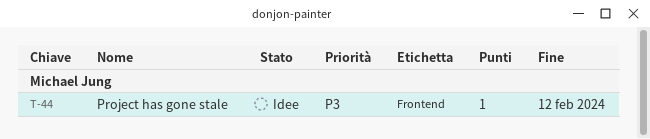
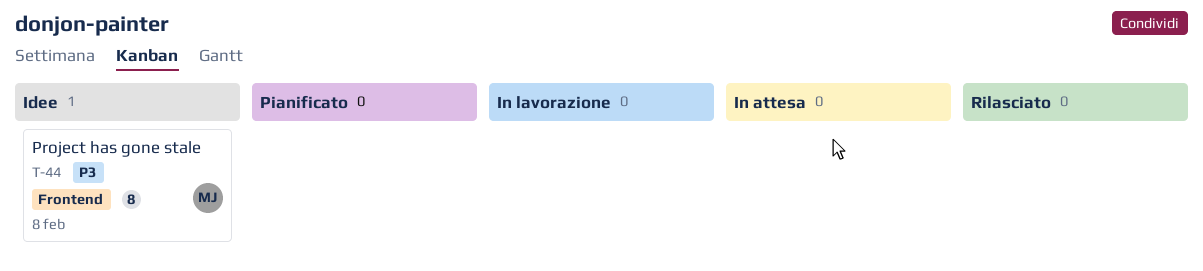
T-44, estimate: 1 -> 8
T-44, due: Feb 12 -> Feb 8

